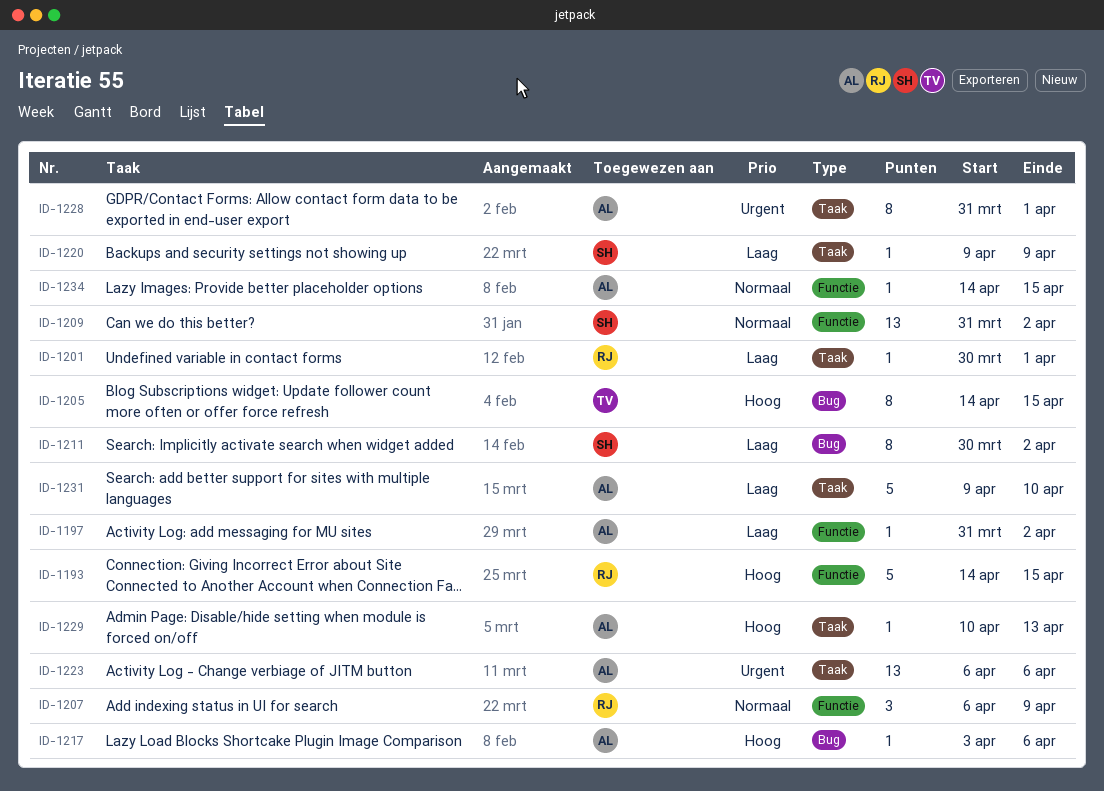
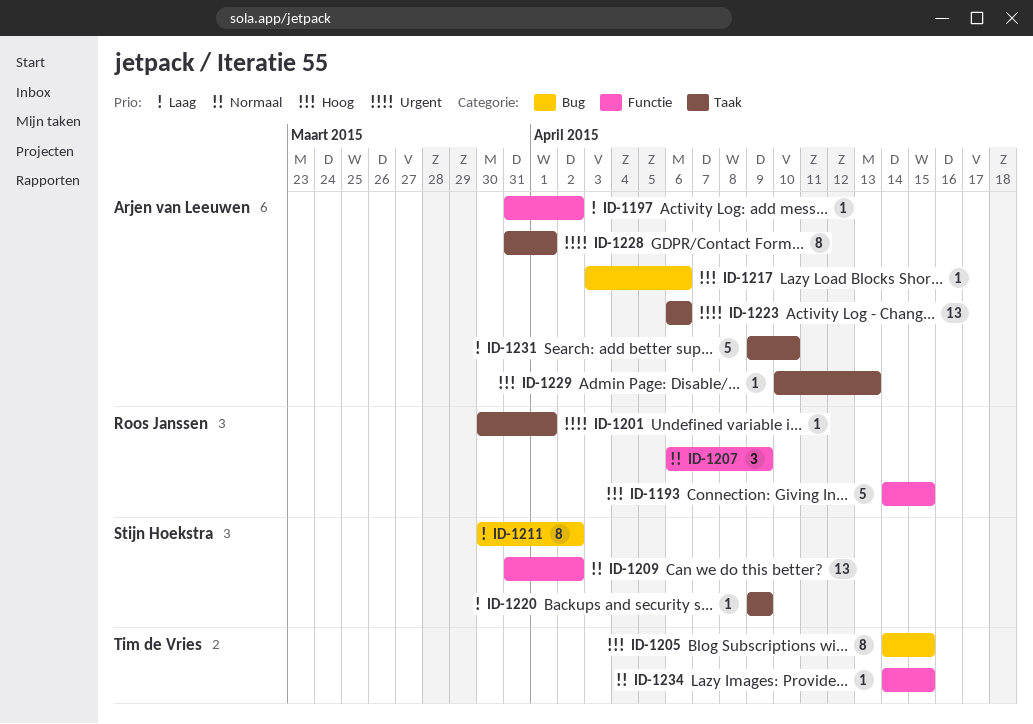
ID-1201, priority: Laag -> Urgent
ID-1234, owner: Arjen van Leeuwen -> Tim de Vries

